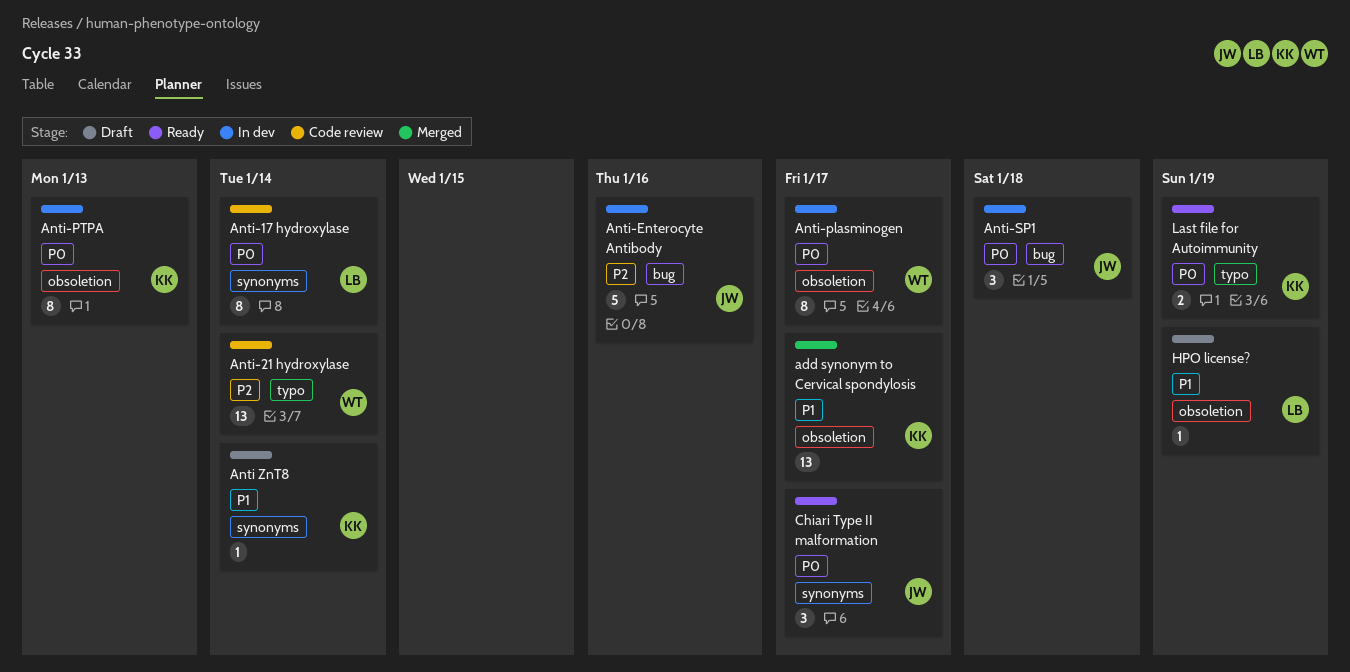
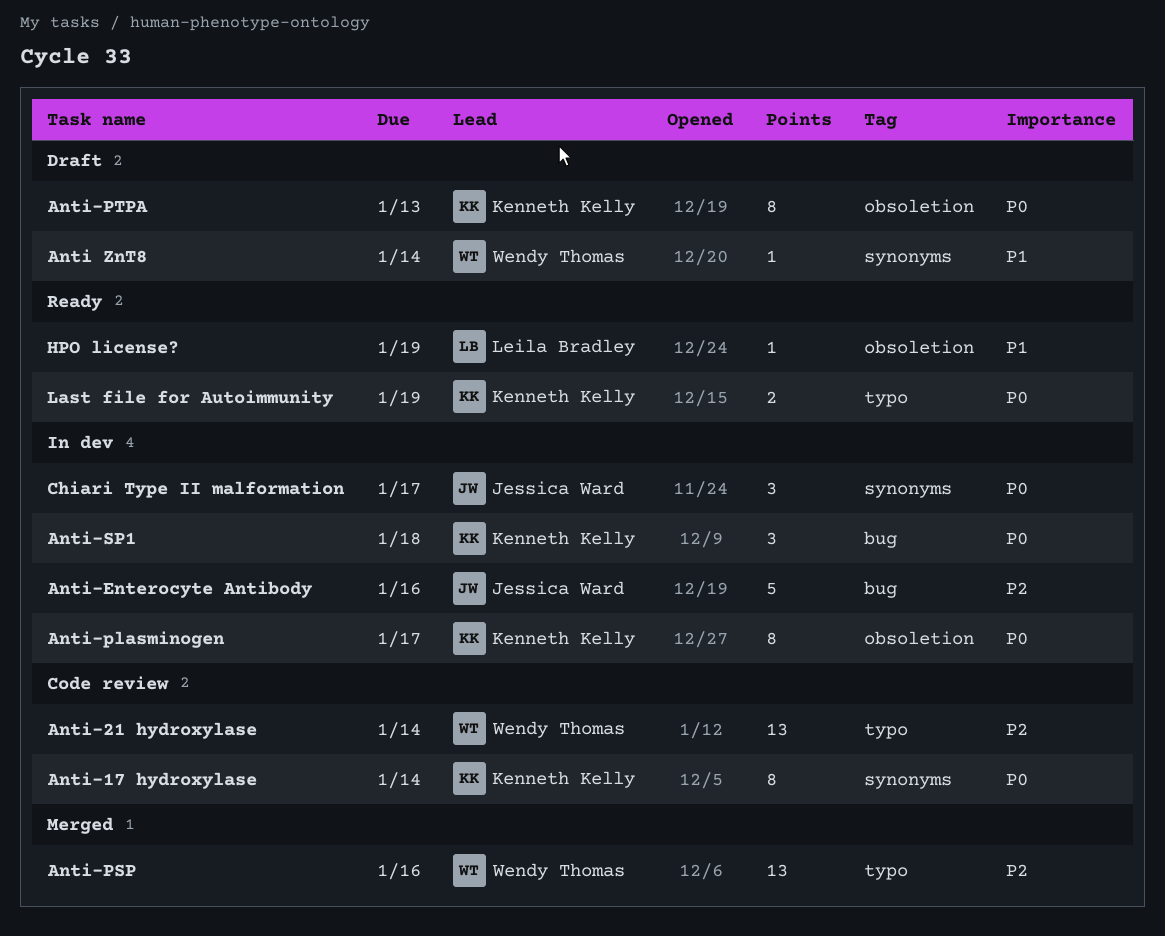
add synonym to Cervical spondylosis: present -> none
Anti ZnT8, owner: Kenneth Kelly -> Wendy Thomas
Anti-17 hydroxylase, owner: Leila Bradley -> Kenneth Kelly
Anti-plasminogen, owner: Wendy Thomas -> Kenneth Kelly
Anti-PSP: none -> present
Anti-PTPA, status: In dev -> Draft
Anti-SP1, owner: Jessica Ward -> Kenneth Kelly
Chiari Type II malformation, status: Ready -> In dev
HPO license?, status: Draft -> Ready

